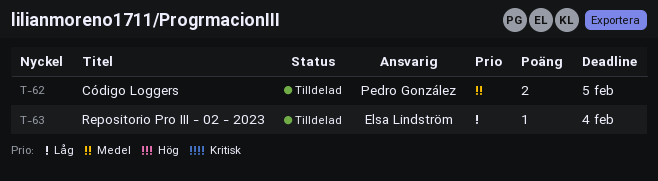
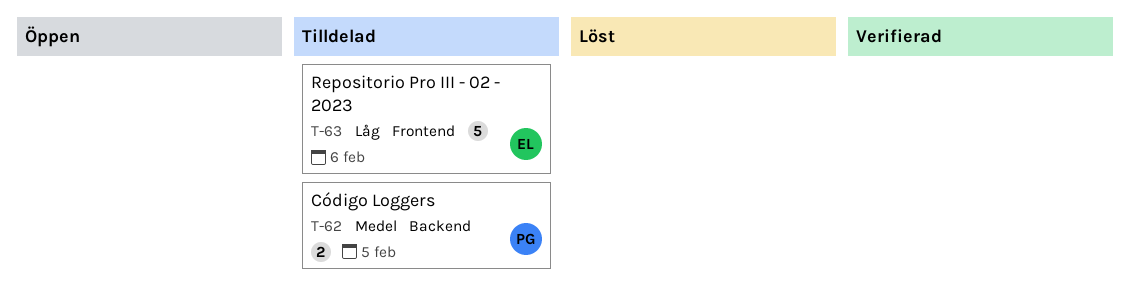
T-63, estimate: 1 -> 5
T-63, due: Feb 4 -> Feb 6

